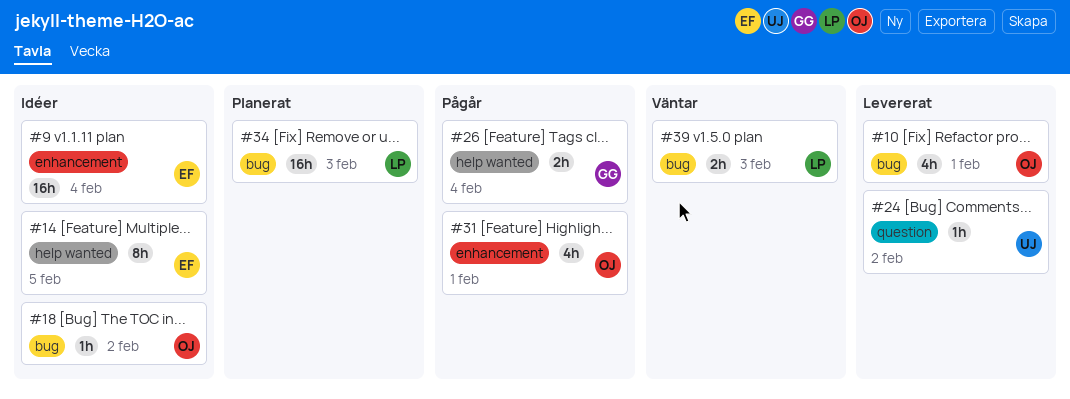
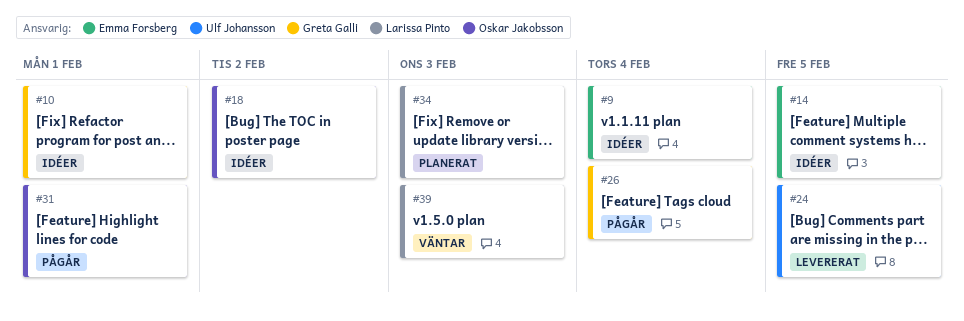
#10, status: Levererat -> Idéer
#10, owner: Oskar Jakobsson -> Greta Galli
#24, due: Feb 2 -> Feb 5

